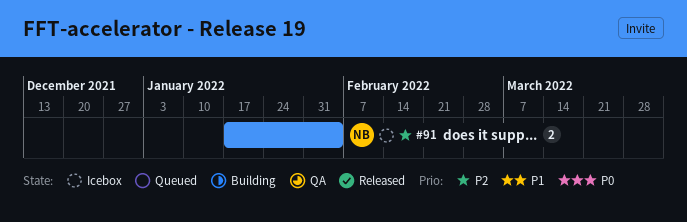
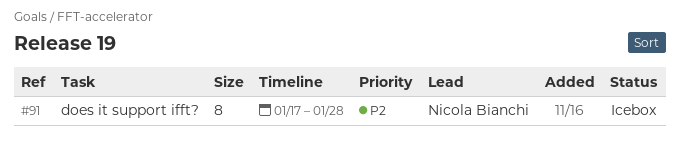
#91, estimate: 2 -> 8
#91, due: Feb 4 -> Jan 28

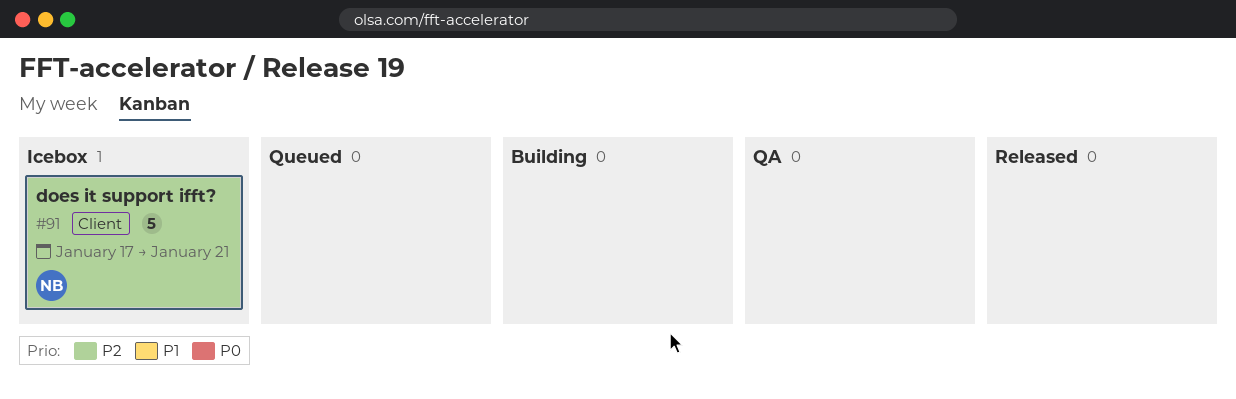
#91, estimate: 8 -> 5
#91, due: Jan 28 -> Jan 21

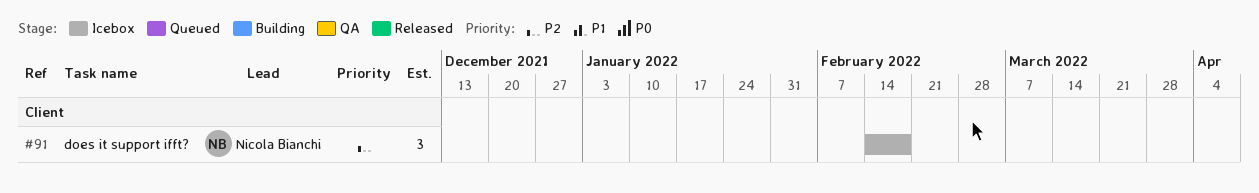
#91, estimate: 5 -> 3
#91, start: Jan 17 -> Feb 14
#91, due: Jan 21 -> Feb 18

